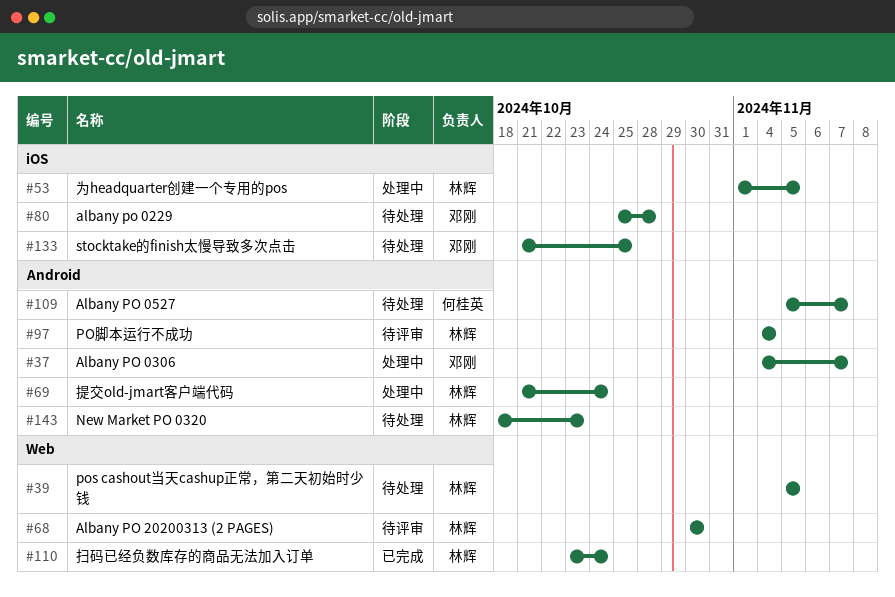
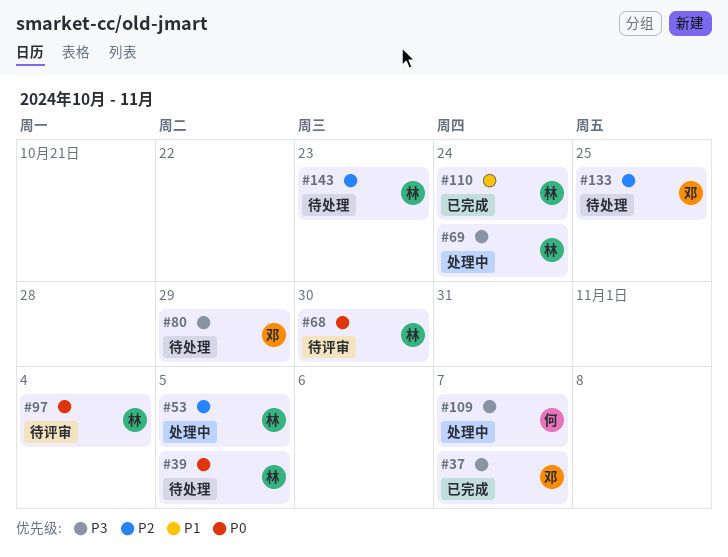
#37, status: 处理中 -> 已完成
#80, due: Oct 28 -> Oct 29
#109, status: 待处理 -> 处理中

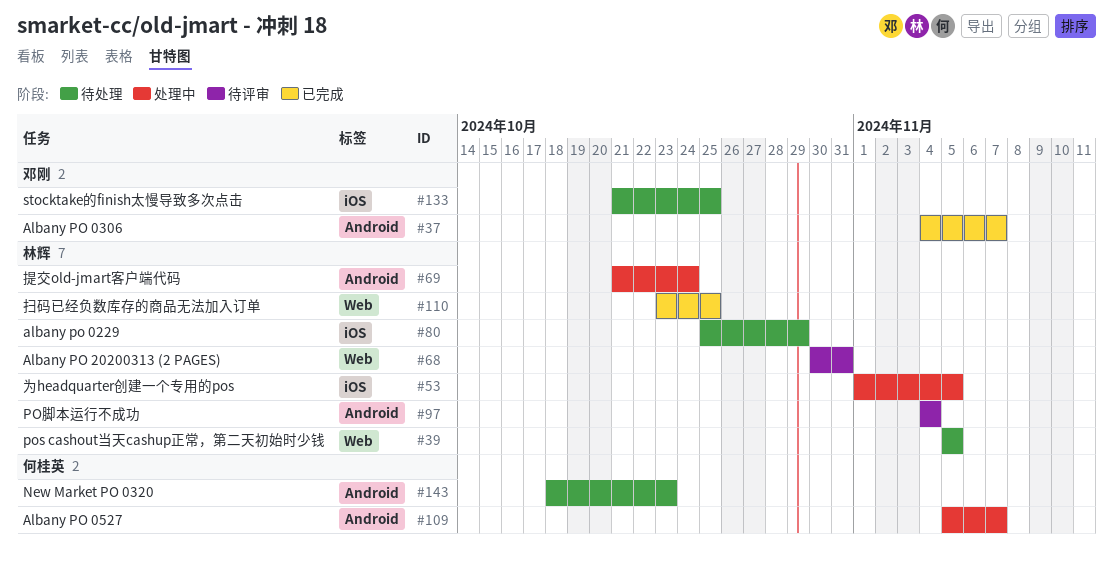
#68, due: Oct 30 -> Oct 31
#80, owner: 邓刚 -> 林辉
#110, due: Oct 24 -> Oct 25
#143, owner: 林辉 -> 何桂英

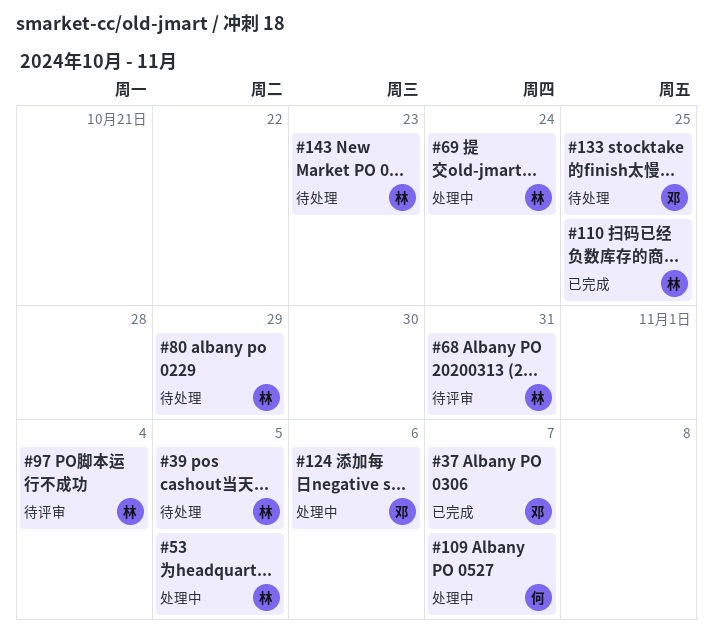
#124: none -> present
#143, owner: 何桂英 -> 林辉

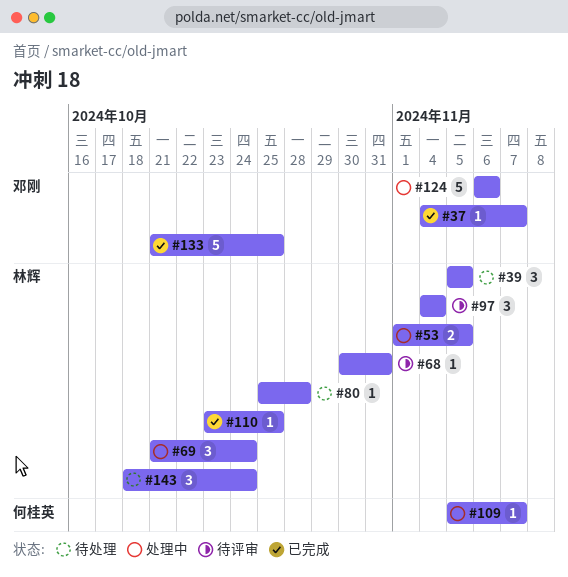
#80, due: Oct 29 -> Oct 28
#133, status: 待处理 -> 已完成
#143, due: Oct 23 -> Oct 24

